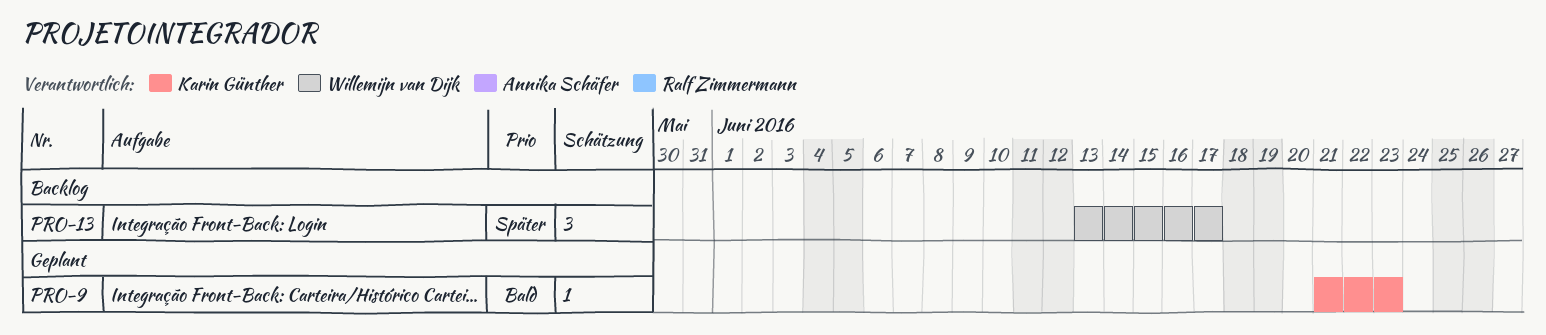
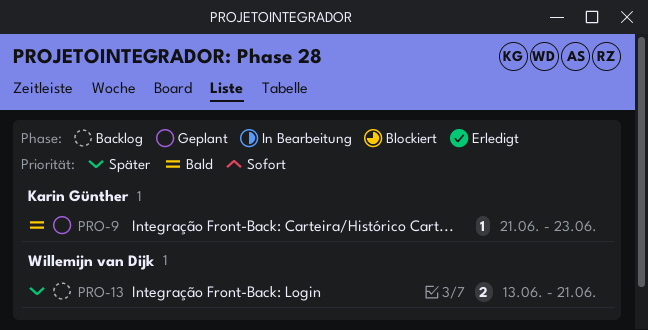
PRO-13, estimate: 3 -> 2
PRO-13, due: Jun 17 -> Jun 21

